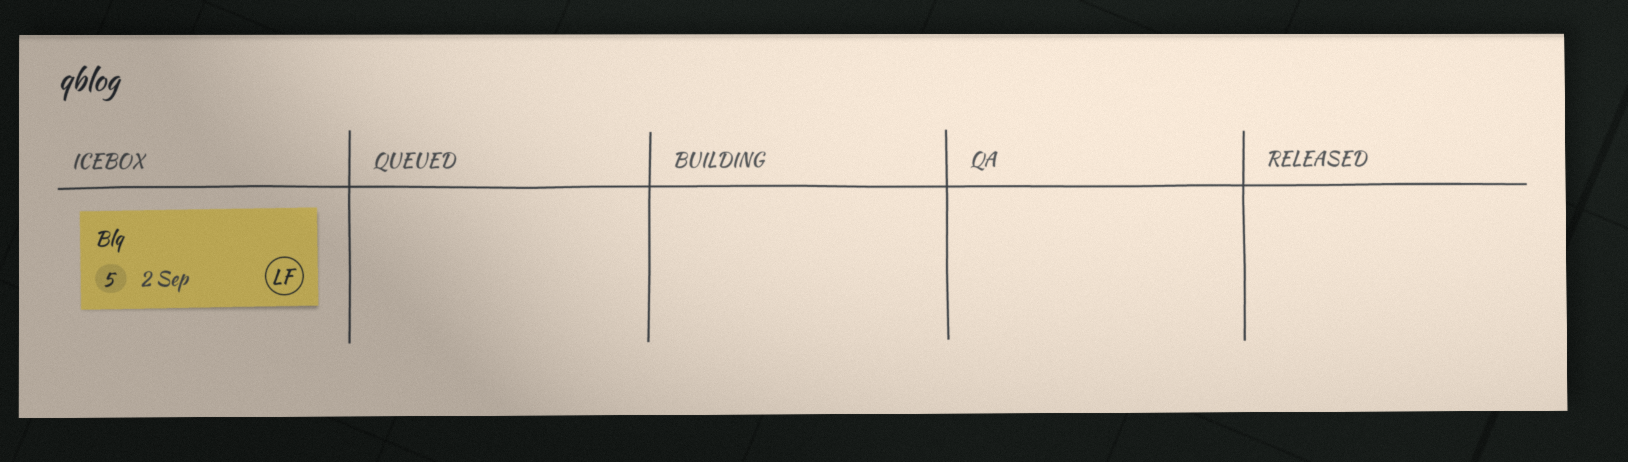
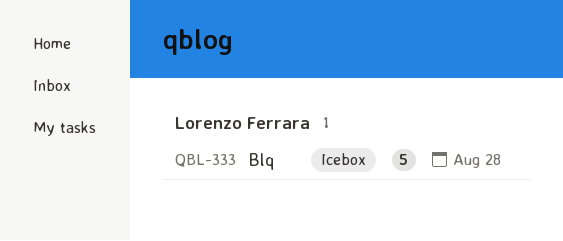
Blq, due: Sep 2 -> Aug 28

